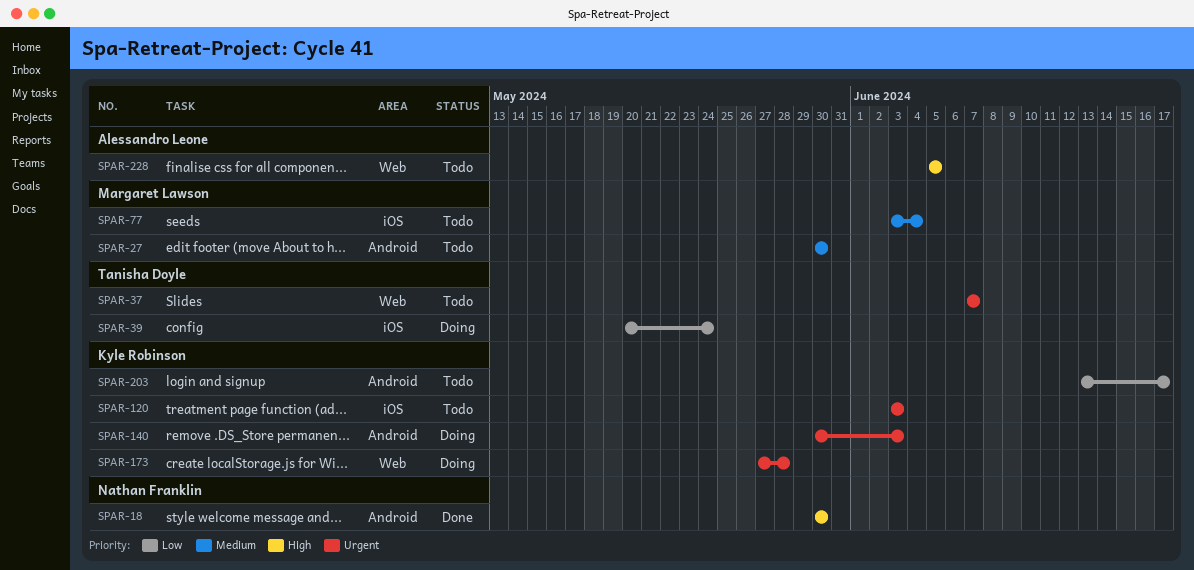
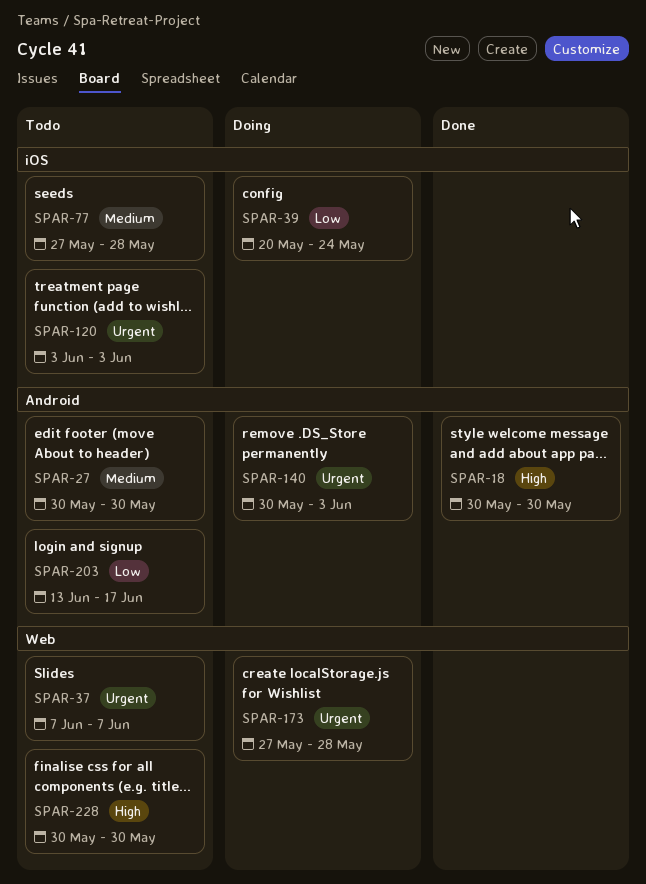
SPAR-77, start: Jun 3 -> May 27
SPAR-77, due: Jun 4 -> May 28
SPAR-228, start: Jun 5 -> May 30
SPAR-228, due: Jun 5 -> May 30

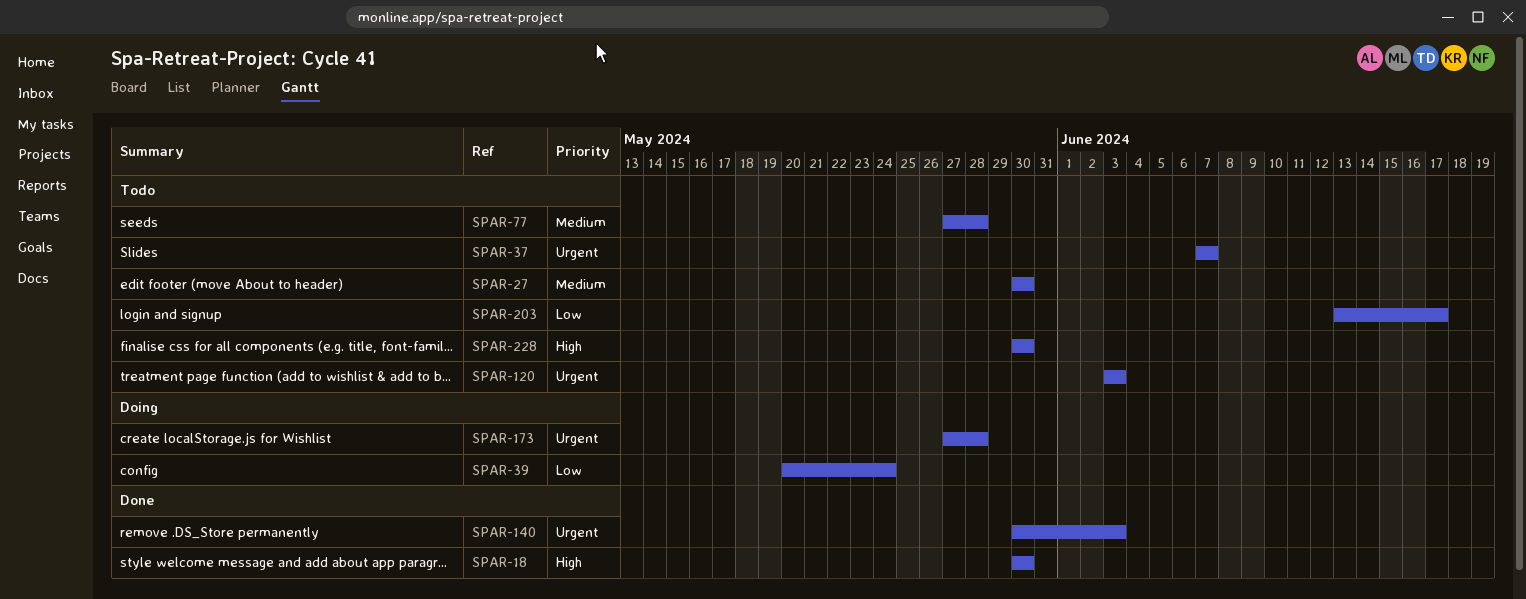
SPAR-140, status: Doing -> Done

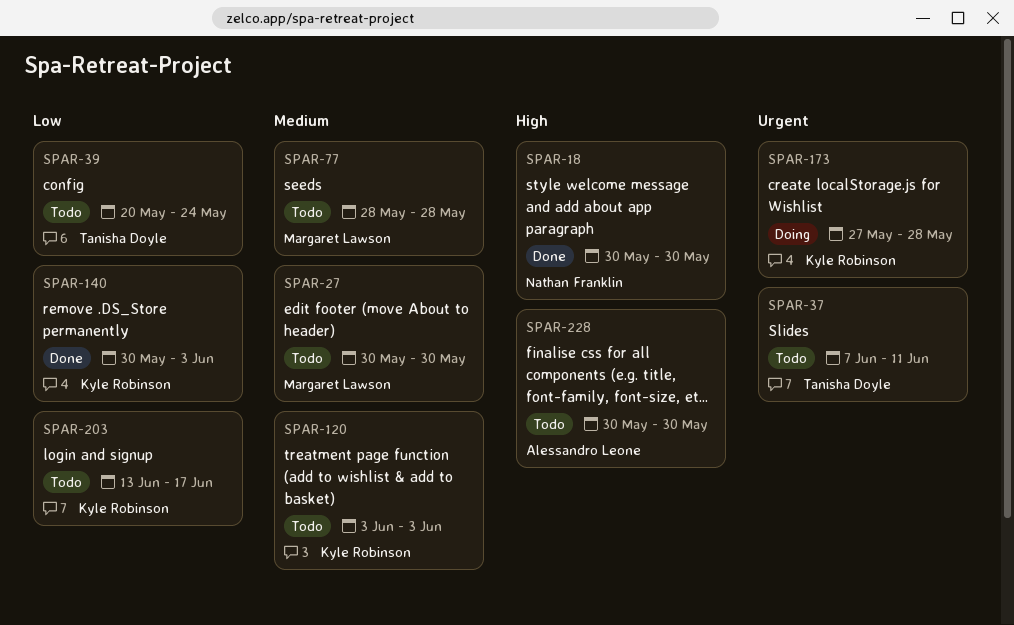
SPAR-37, due: Jun 7 -> Jun 11
SPAR-39, status: Doing -> Todo
SPAR-77, start: May 27 -> May 28
SPAR-120, priority: Urgent -> Medium
SPAR-140, priority: Urgent -> Low

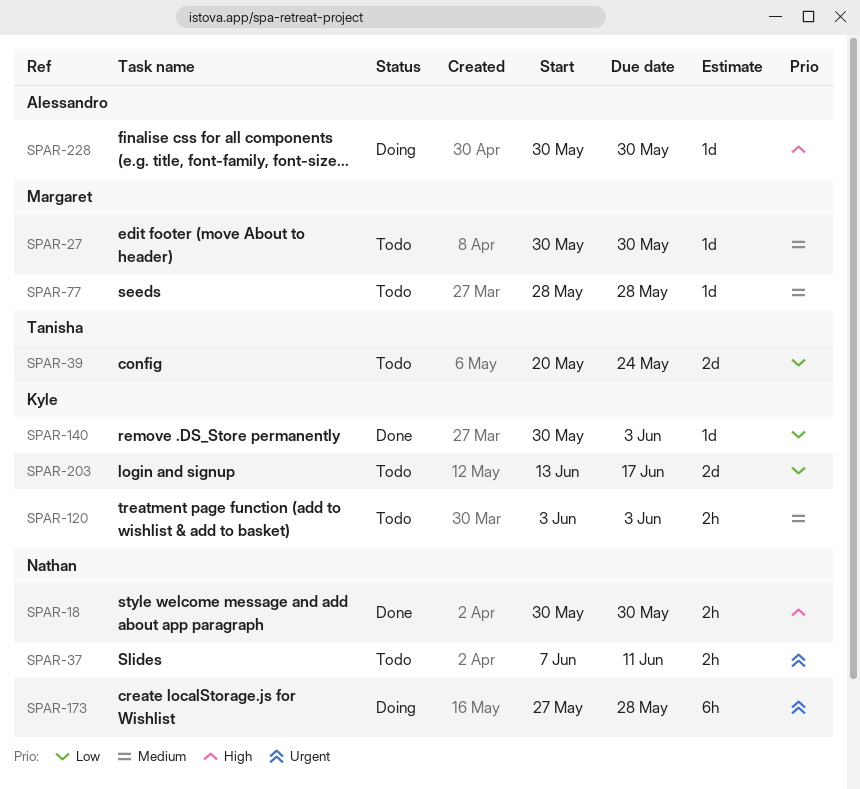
SPAR-37, owner: Tanisha Doyle -> Nathan Franklin
SPAR-173, owner: Kyle Robinson -> Nathan Franklin
SPAR-228, status: Todo -> Doing

